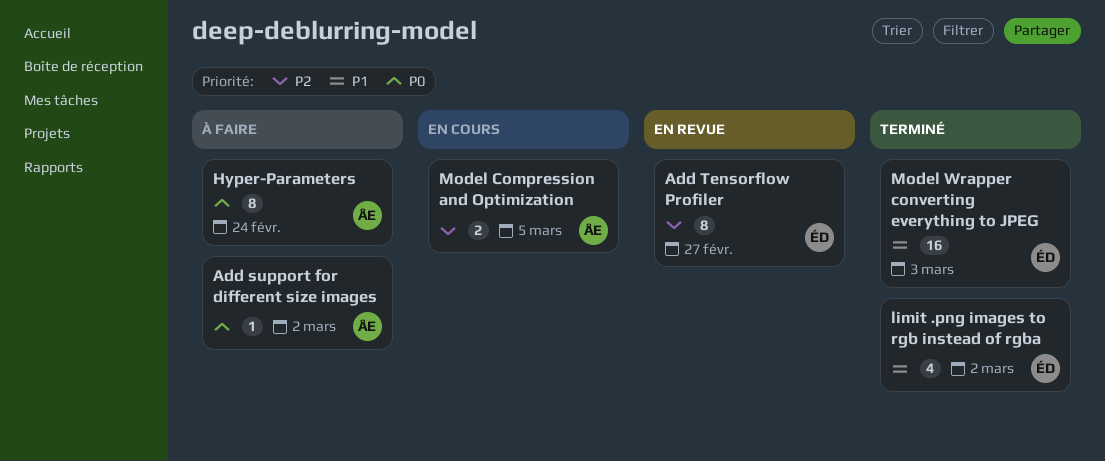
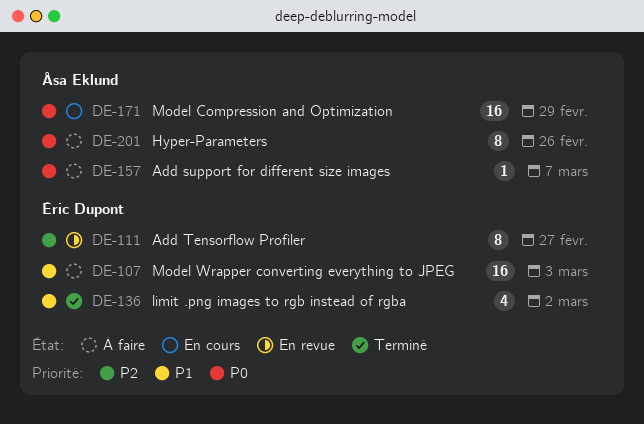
Add support for different size images, due: Mar 2 -> Mar 7
Hyper-Parameters, due: Feb 24 -> Feb 26
Model Compression and Optimization, priority: P2 -> P0
Model Compression and Optimization, estimate: 2 -> 16
Model Compression and Optimization, due: Mar 5 -> Feb 29
Model Wrapper converting everything to JPEG, status: Terminé -> À faire

